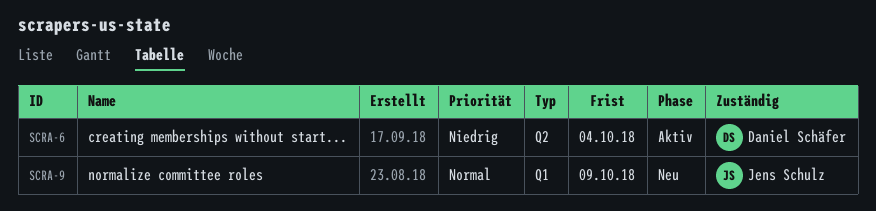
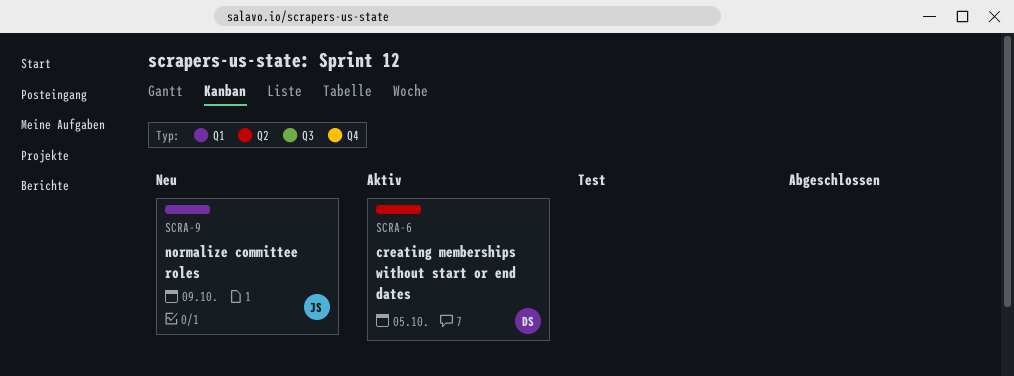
SCRA-6, due: Oct 4 -> Oct 5

